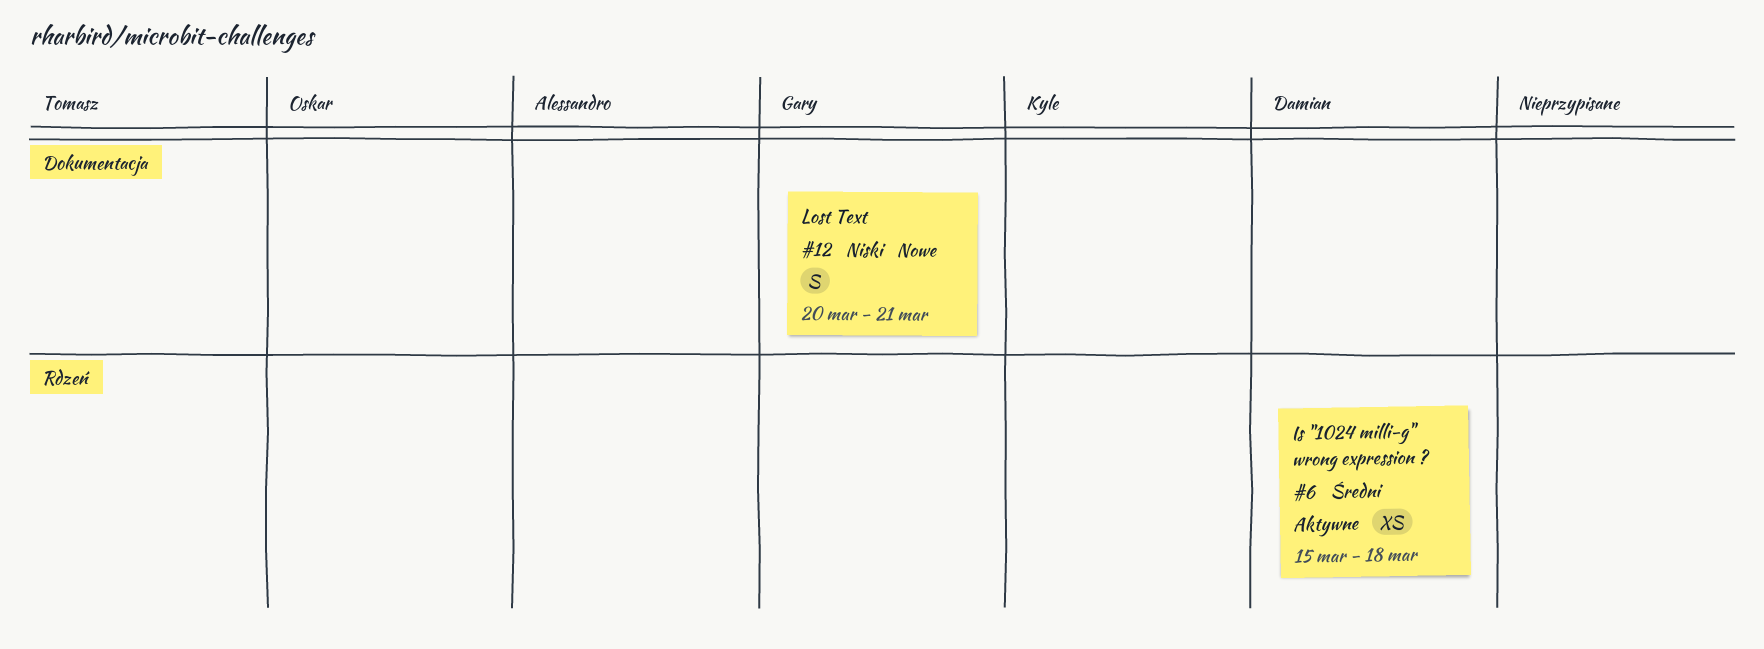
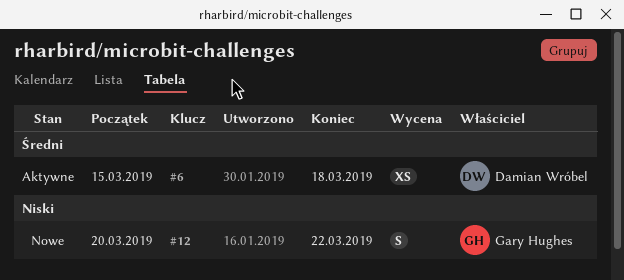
#12, due: Mar 21 -> Mar 22

